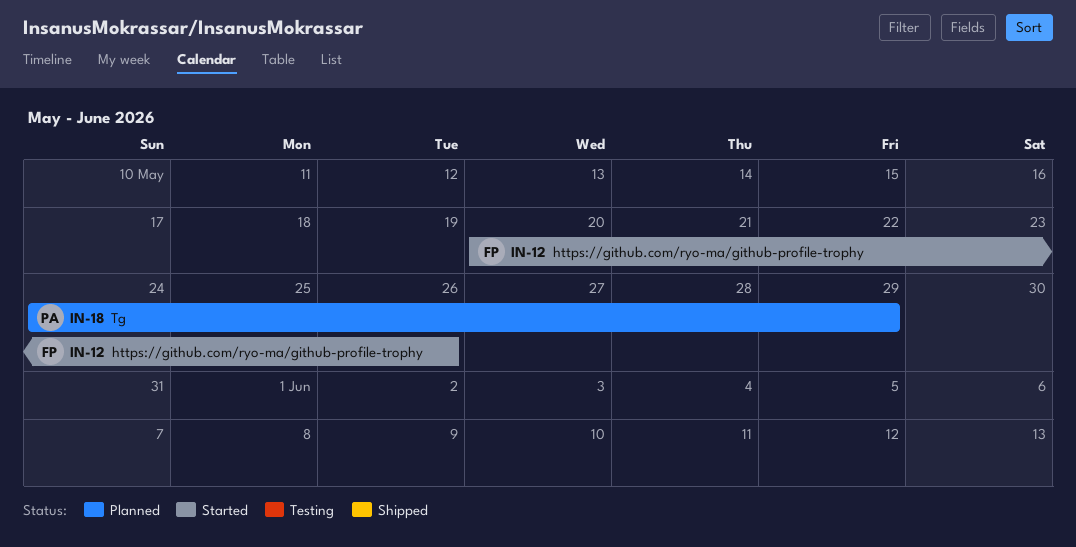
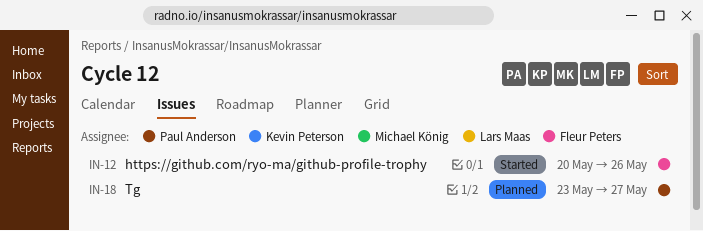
IN-18, start: May 24 -> May 23
IN-18, due: May 29 -> May 27

